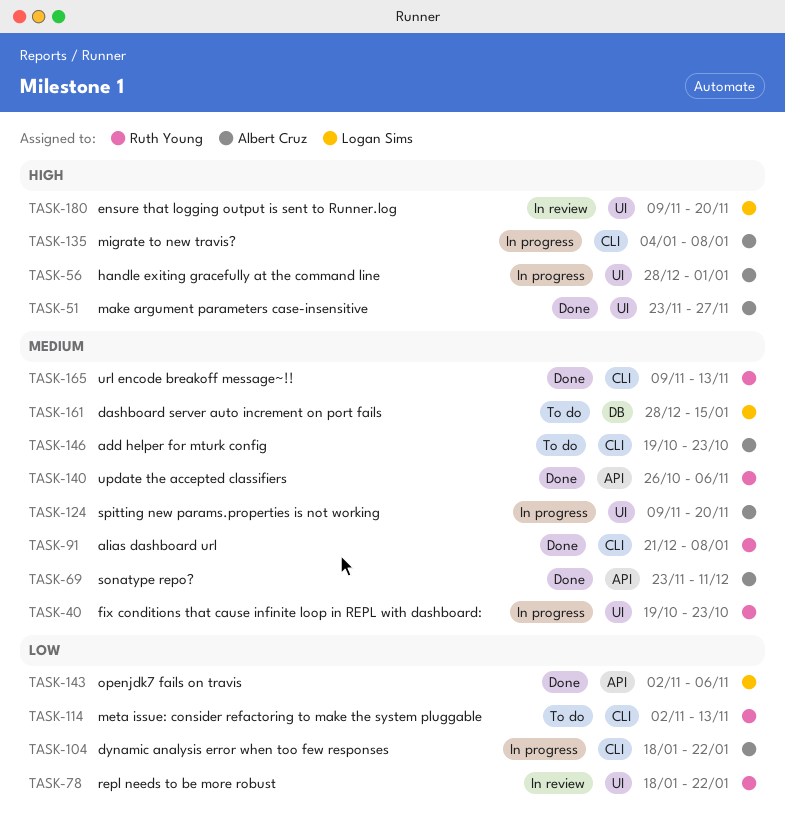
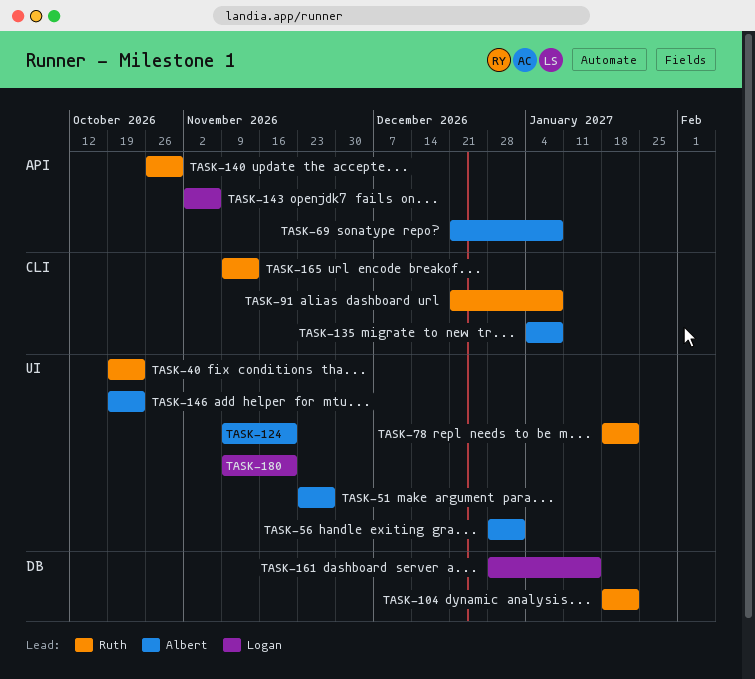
TASK-69, start: Nov 23 -> Dec 21
TASK-69, due: Dec 11 -> Jan 8
TASK-104, owner: Albert Cruz -> Ruth Young
TASK-104, label: CLI -> DB
TASK-114: present -> none
TASK-140, due: Nov 6 -> Oct 30
TASK-146, label: CLI -> UI

